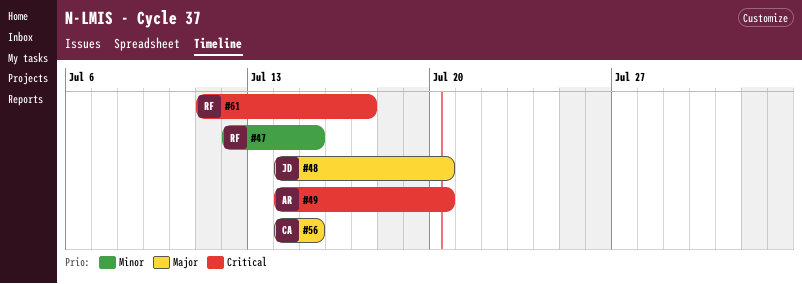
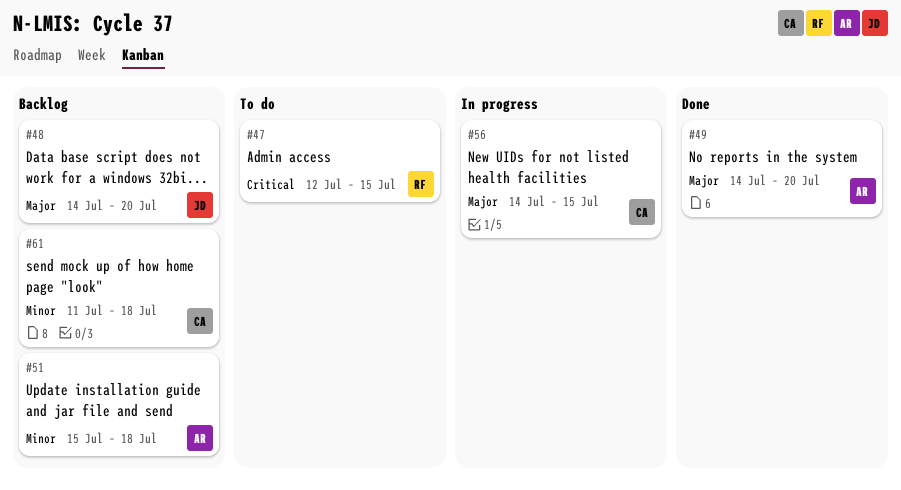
#47, priority: Minor -> Critical
#49, priority: Critical -> Major
#51: none -> present
#61, owner: RF -> CA
#61, priority: Critical -> Minor
#61, due: Jul 17 -> Jul 18

